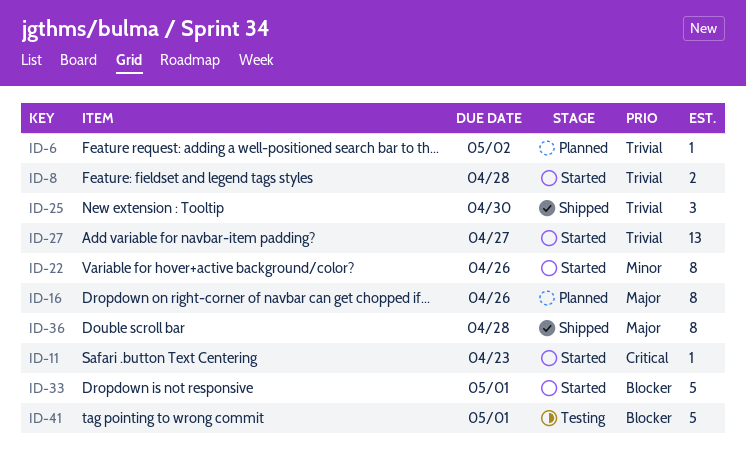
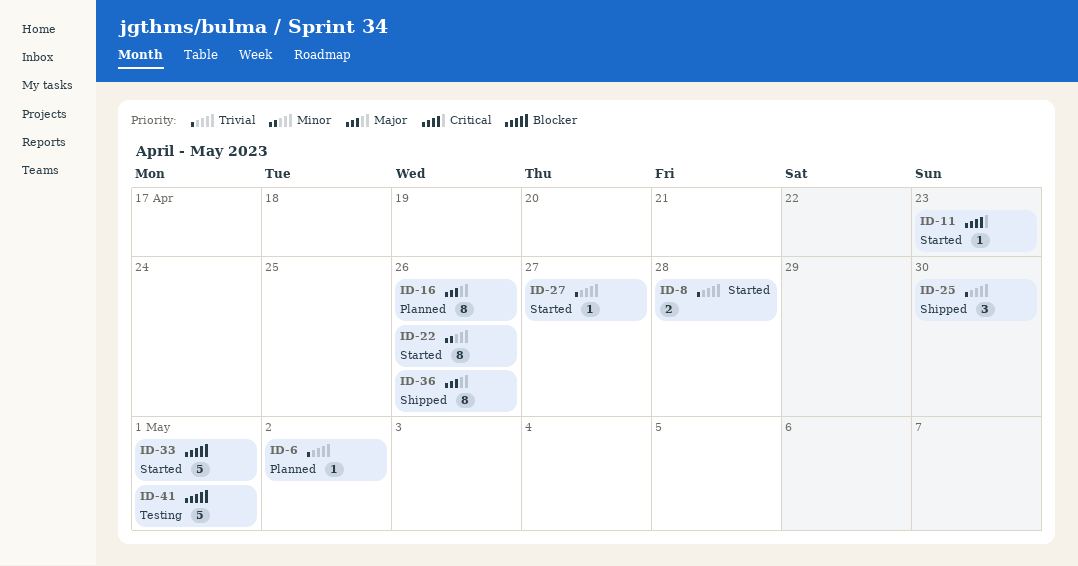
ID-27, estimate: 13 -> 1
ID-36, due: Apr 28 -> Apr 26

